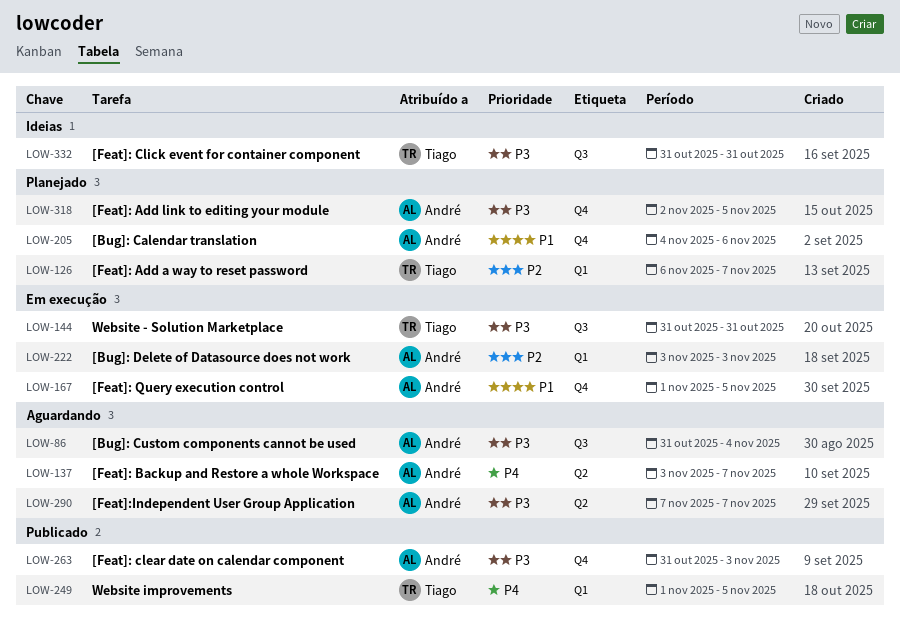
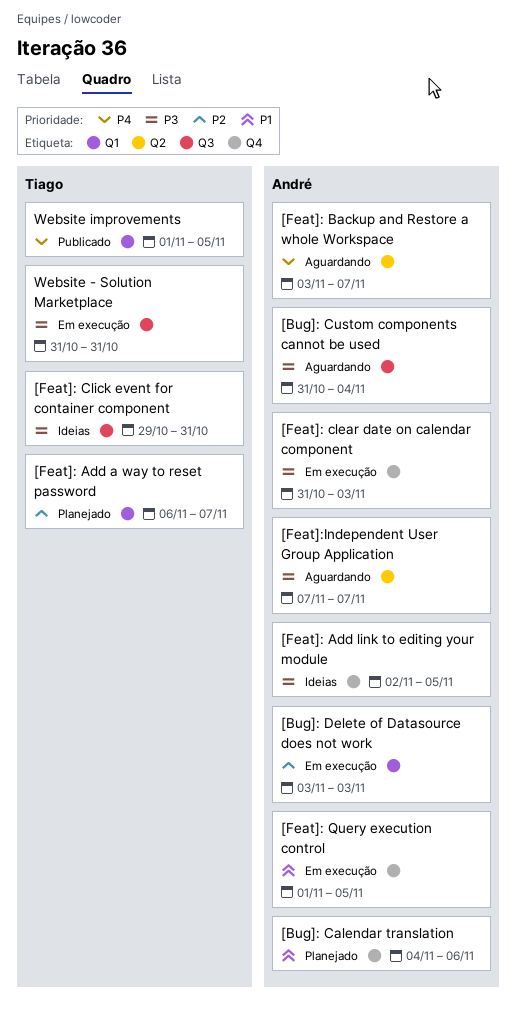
[Feat]: Add link to editing your module, status: Planejado -> Ideias
[Feat]: clear date on calendar component, status: Publicado -> Em execução
[Feat]: Click event for container component, start: Oct 31 -> Oct 29

